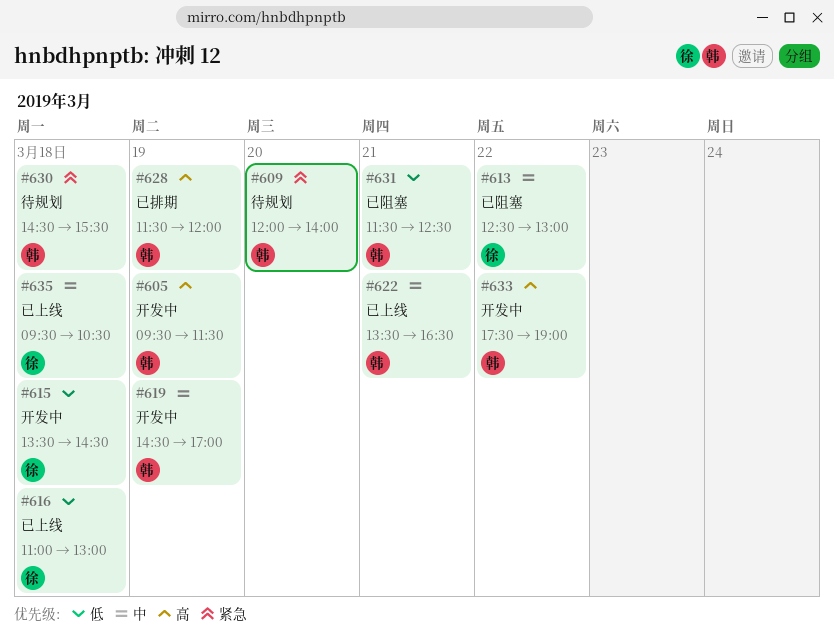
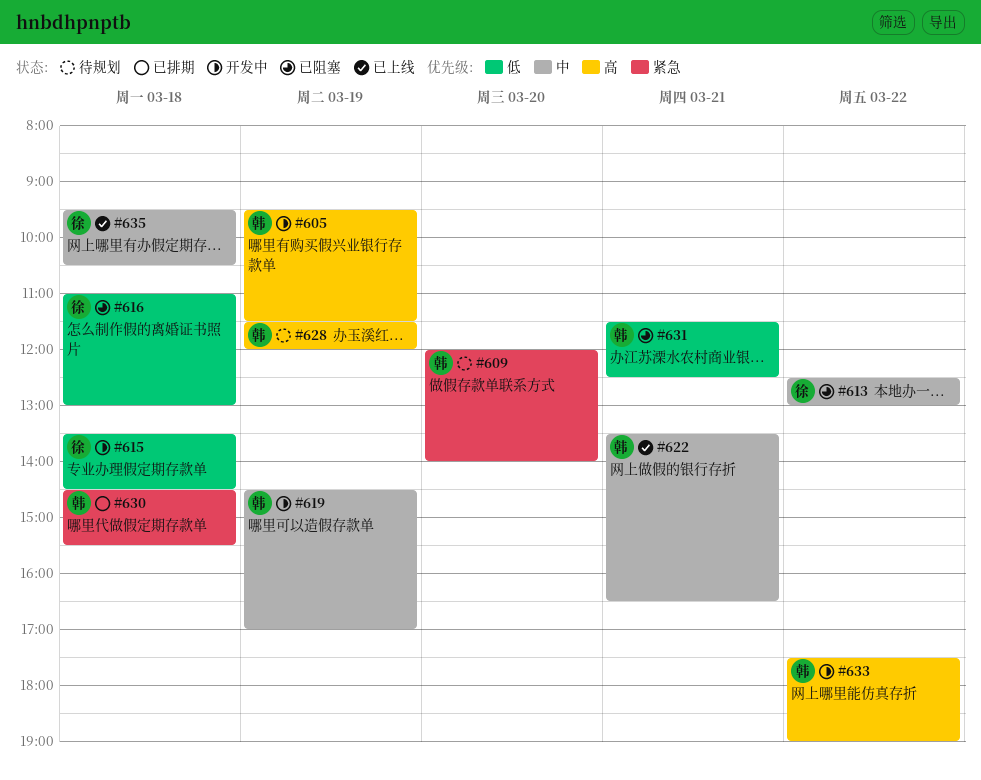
#616, status: 已上线 -> 已阻塞
#628, status: 已排期 -> 待规划
#630, status: 待规划 -> 已排期

